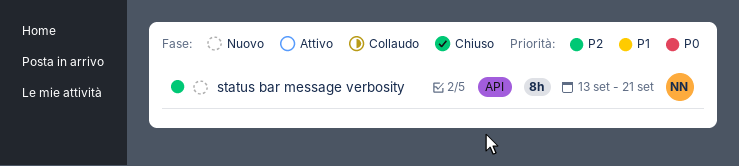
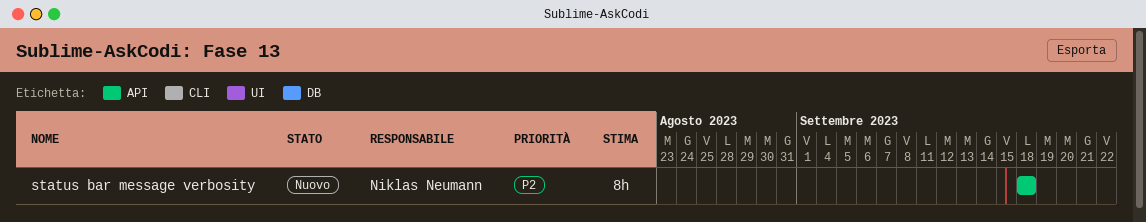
status bar message verbosity, start: Sep 13 -> Sep 18
status bar message verbosity, due: Sep 21 -> Sep 18

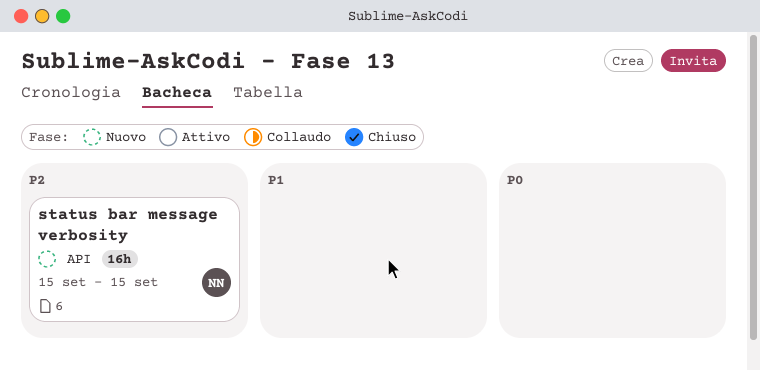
status bar message verbosity, estimate: 8h -> 16h
status bar message verbosity, start: Sep 18 -> Sep 15
status bar message verbosity, due: Sep 18 -> Sep 15

